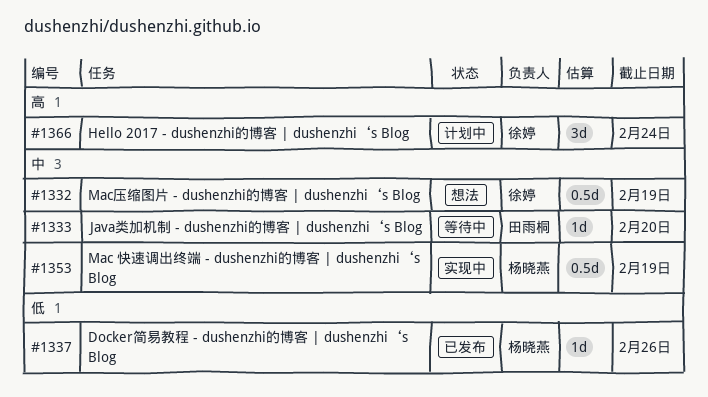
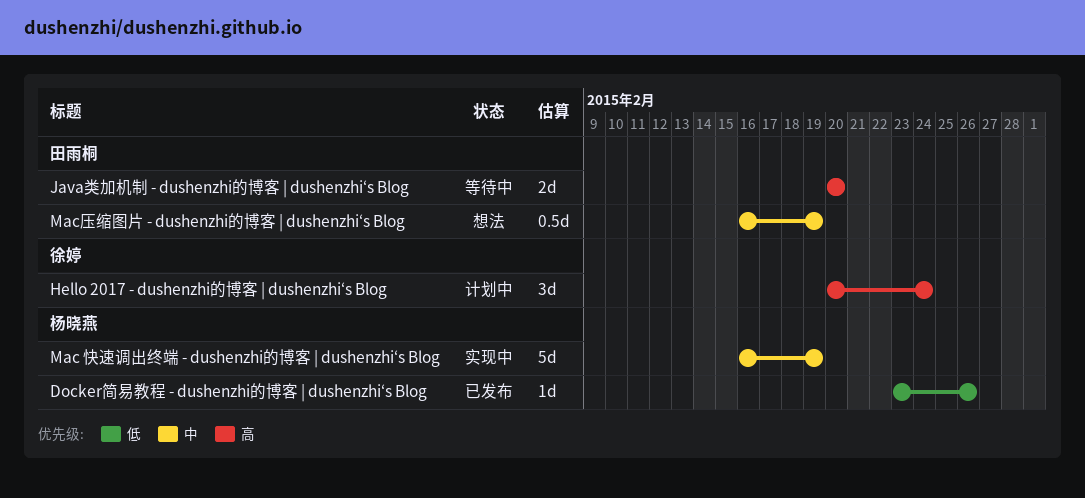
Java类加机制 - dushenzhi的博客 | dushenzhi‘s Blog, priority: 中 -> 高
Java类加机制 - dushenzhi的博客 | dushenzhi‘s Blog, estimate: 1d -> 2d
Mac 快速调出终端 - dushenzhi的博客 | dushenzhi‘s Blog, estimate: 0.5d -> 5d
Mac压缩图片 - dushenzhi的博客 | dushenzhi‘s Blog, owner: 徐婷 -> 田雨桐

